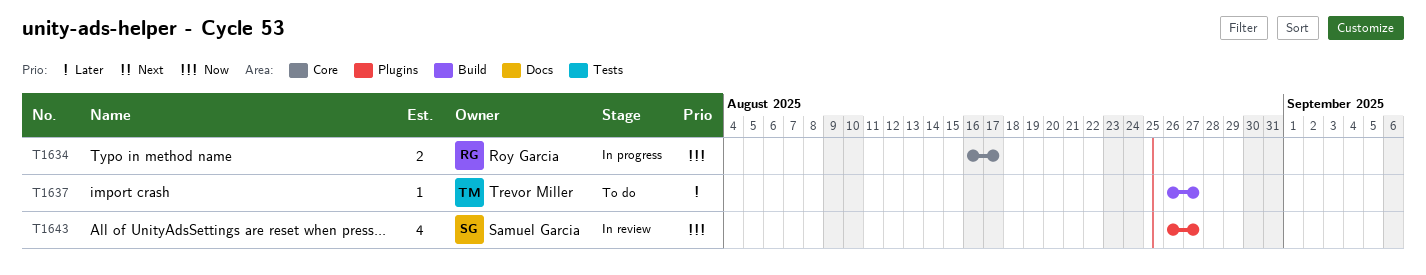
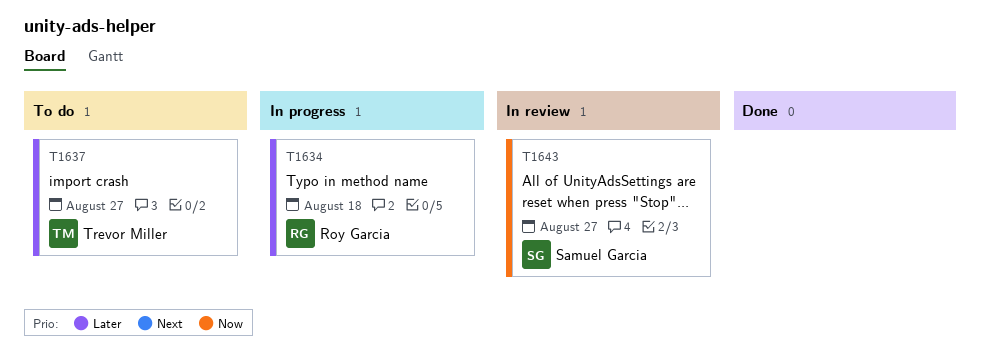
T1634, priority: Now -> Later
T1634, due: Aug 17 -> Aug 18

